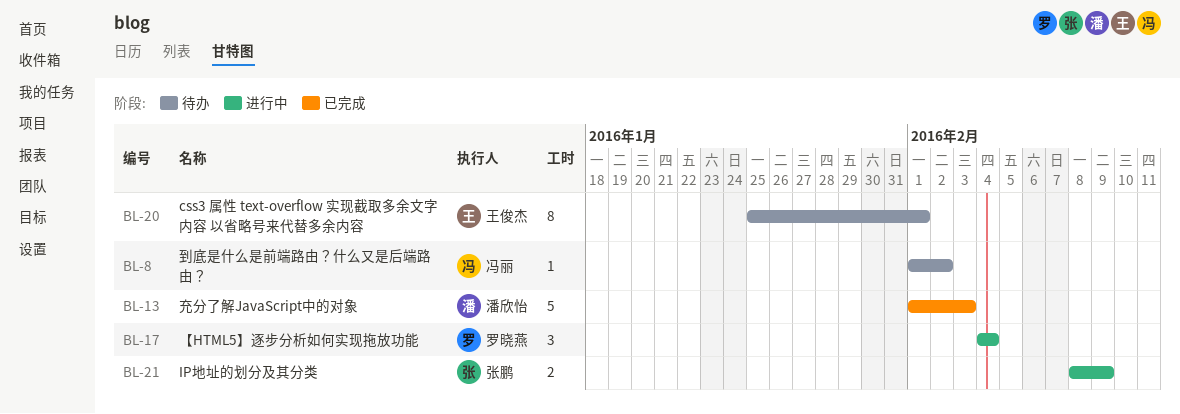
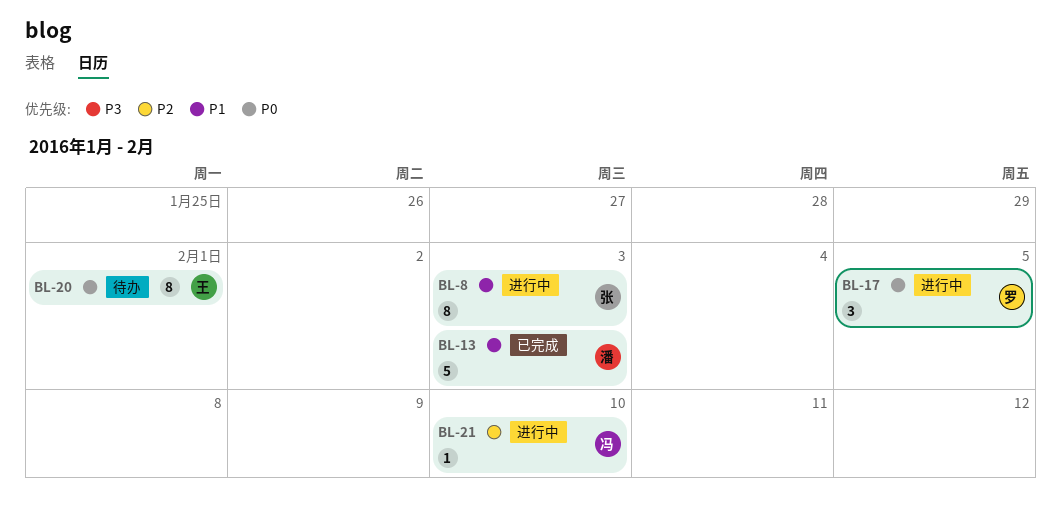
BL-8, status: 待办 -> 进行中
BL-8, owner: 冯丽 -> 张鹏
BL-8, estimate: 1 -> 8
BL-8, due: Feb 2 -> Feb 3
BL-17, due: Feb 4 -> Feb 5
BL-21, owner: 张鹏 -> 冯丽
BL-21, estimate: 2 -> 1
BL-21, due: Feb 9 -> Feb 10

